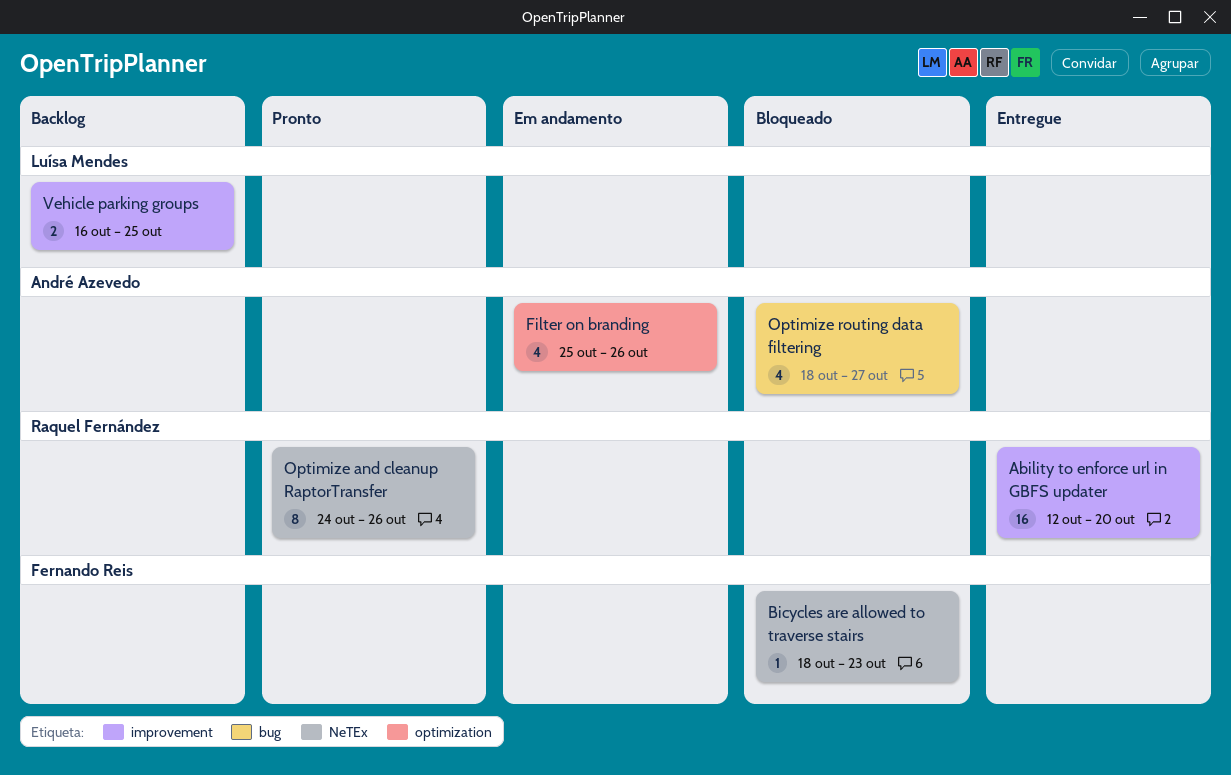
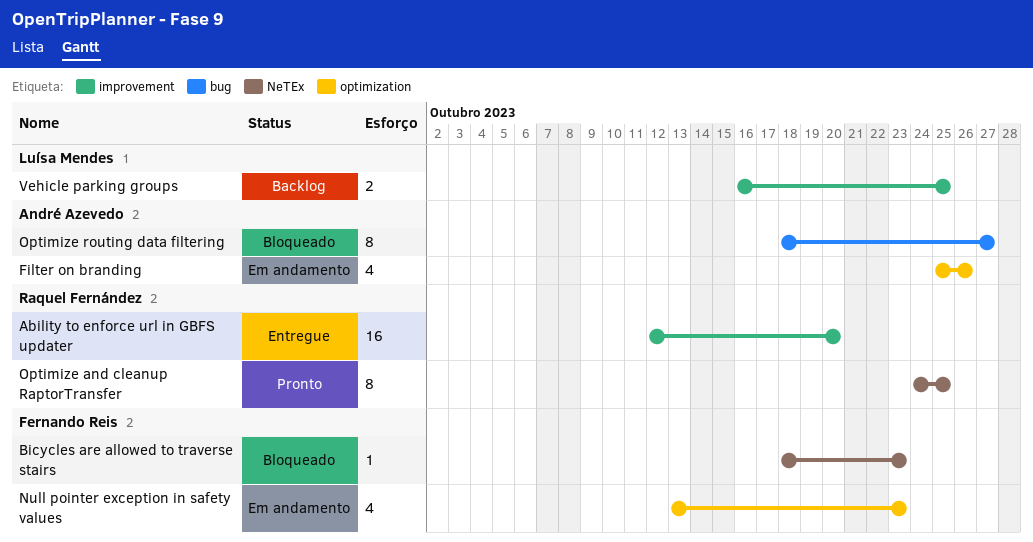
Null pointer exception in safety values: none -> present
Optimize and cleanup RaptorTransfer, due: Oct 26 -> Oct 25
Optimize routing data filtering, estimate: 4 -> 8

